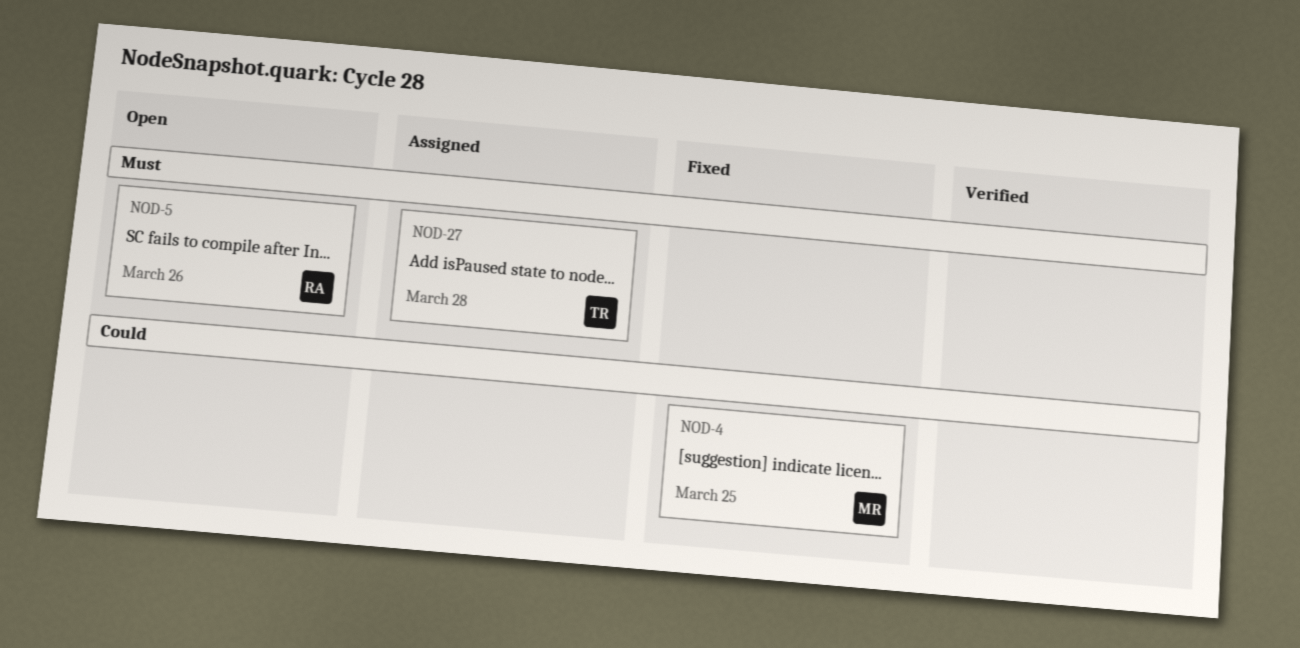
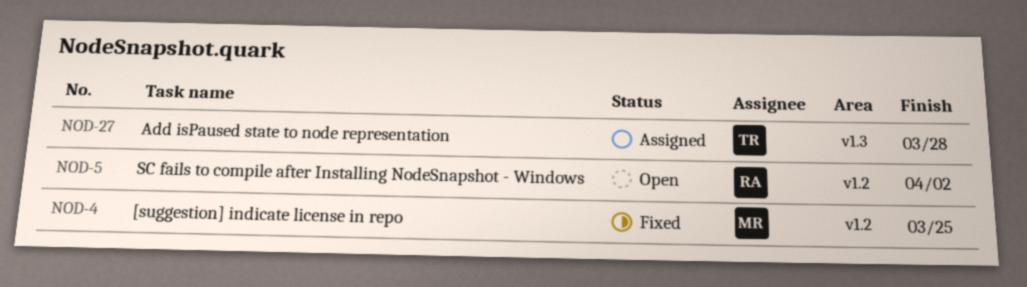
NOD-5, due: Mar 26 -> Apr 2

